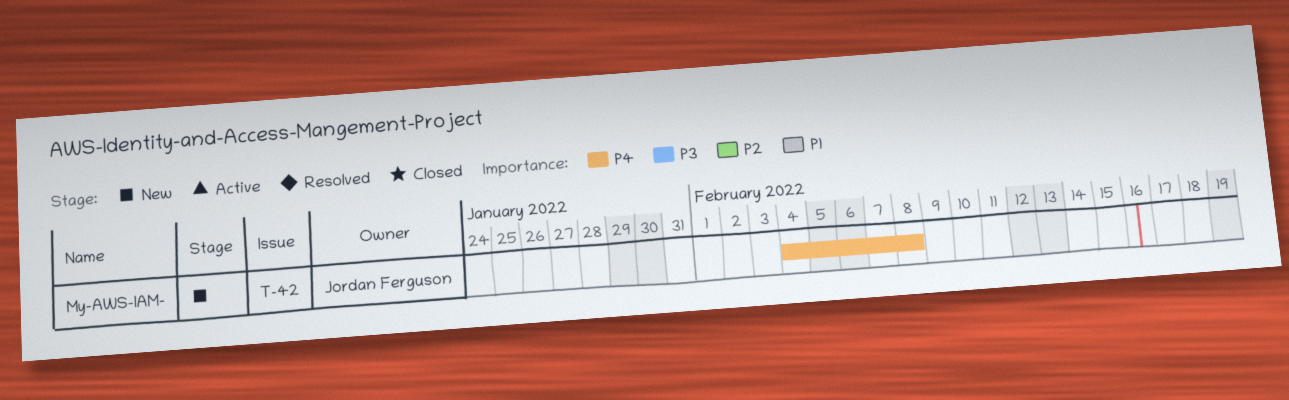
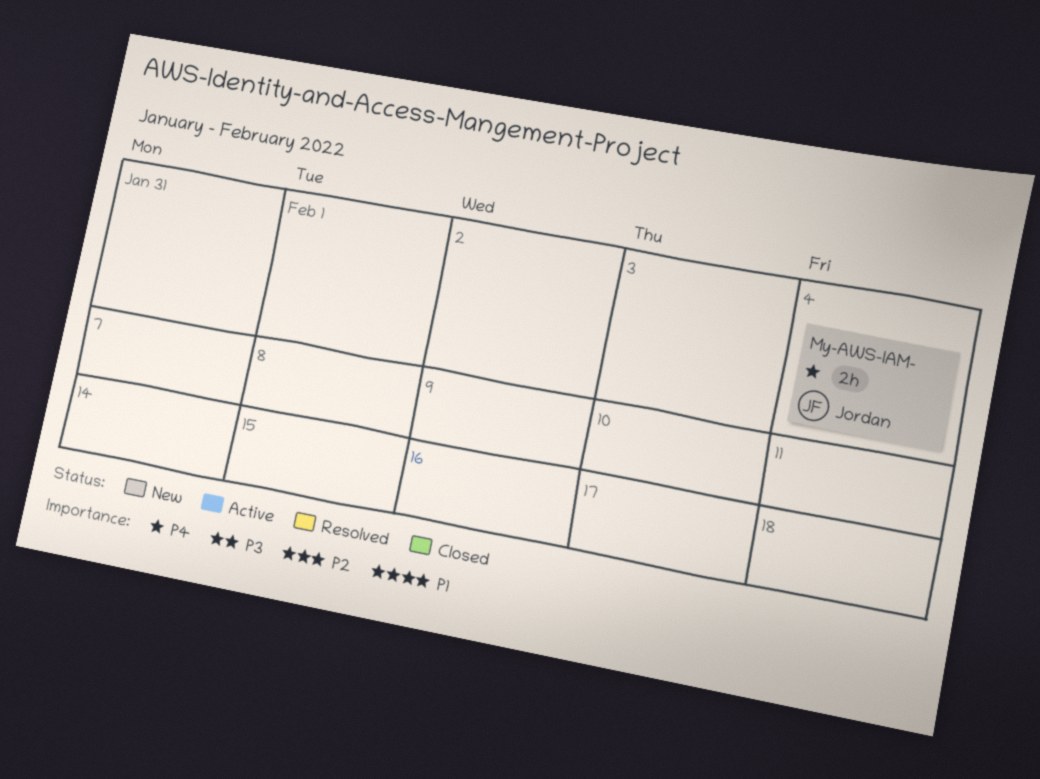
My-AWS-IAM-, due: Feb 8 -> Feb 4

